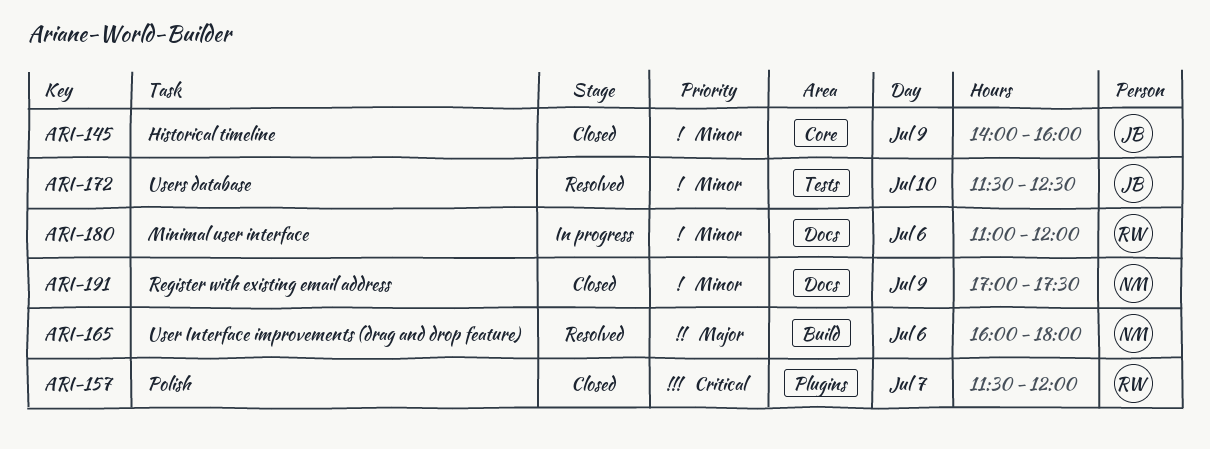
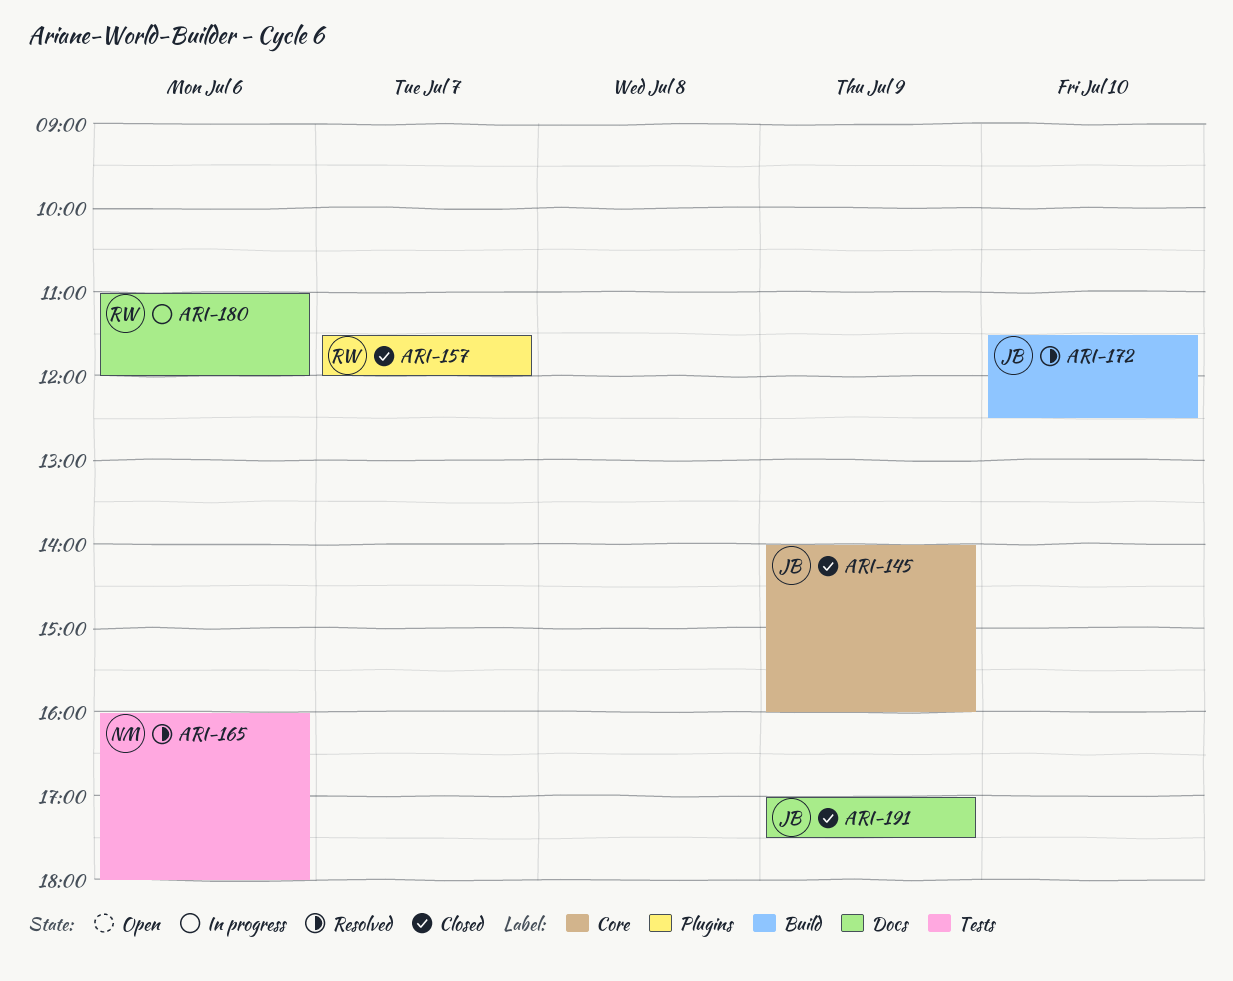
ARI-165, label: Build -> Tests
ARI-172, label: Tests -> Build
ARI-191, owner: NM -> JB

